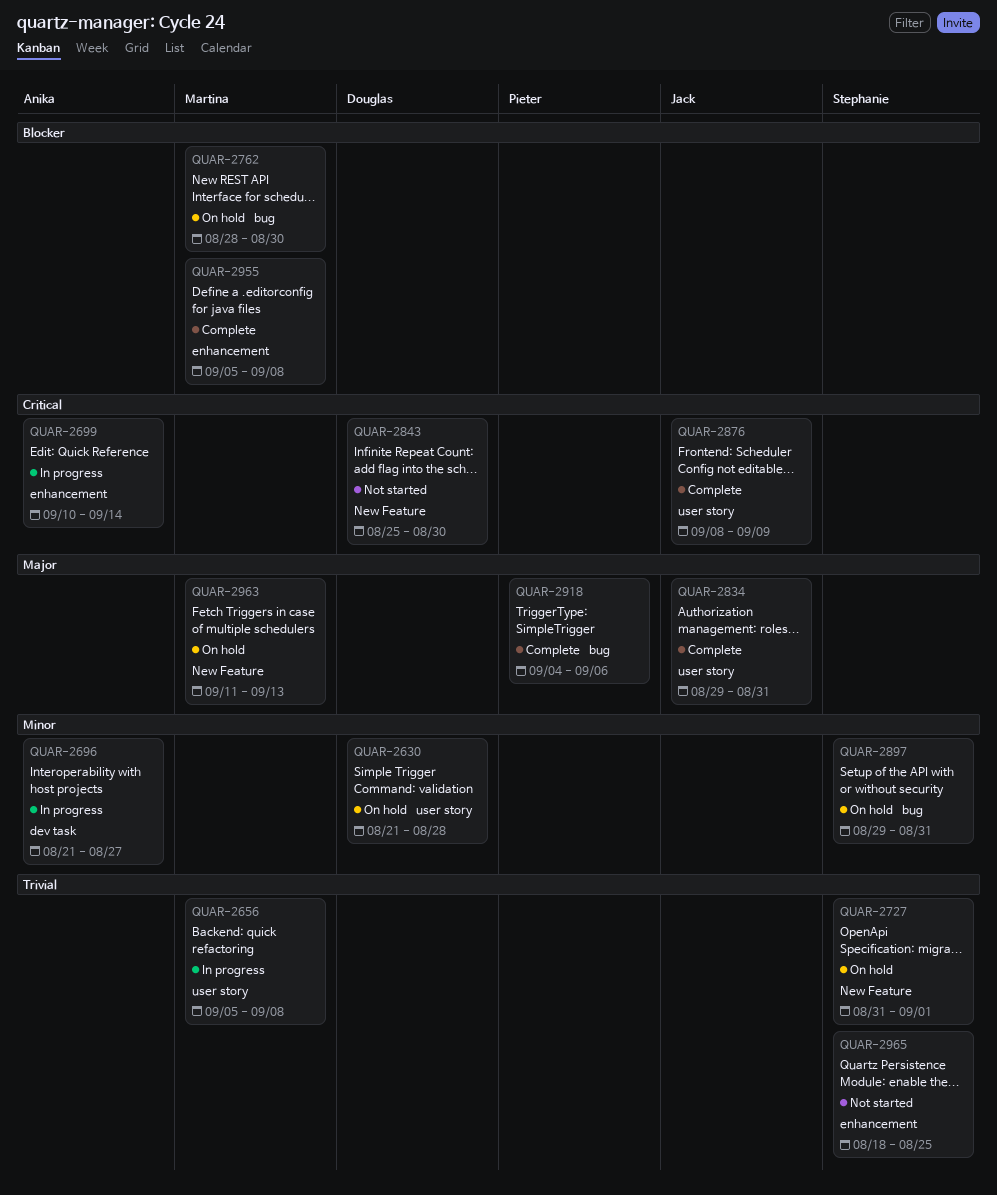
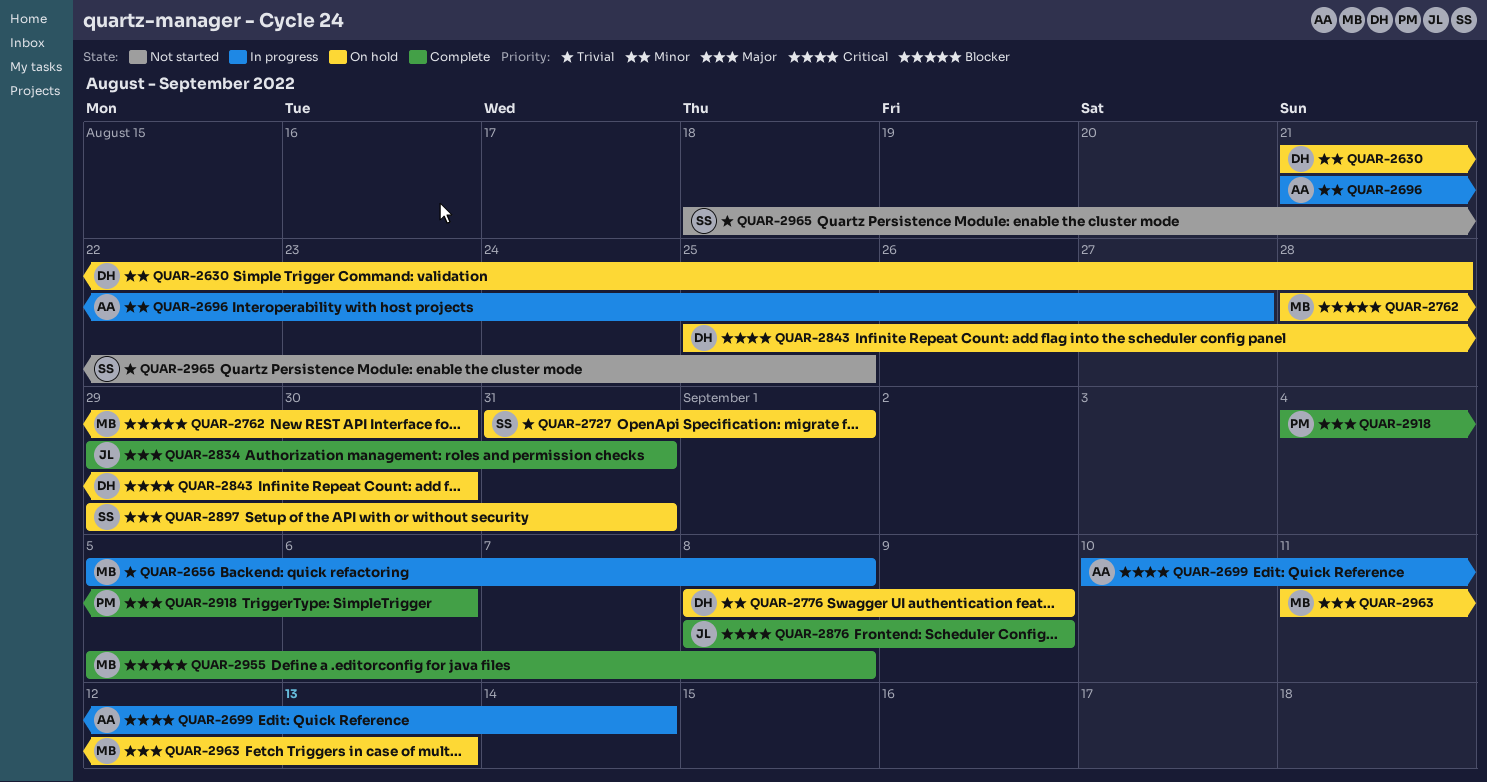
QUAR-2776: none -> present
QUAR-2843, status: Not started -> On hold
QUAR-2897, priority: Minor -> Major

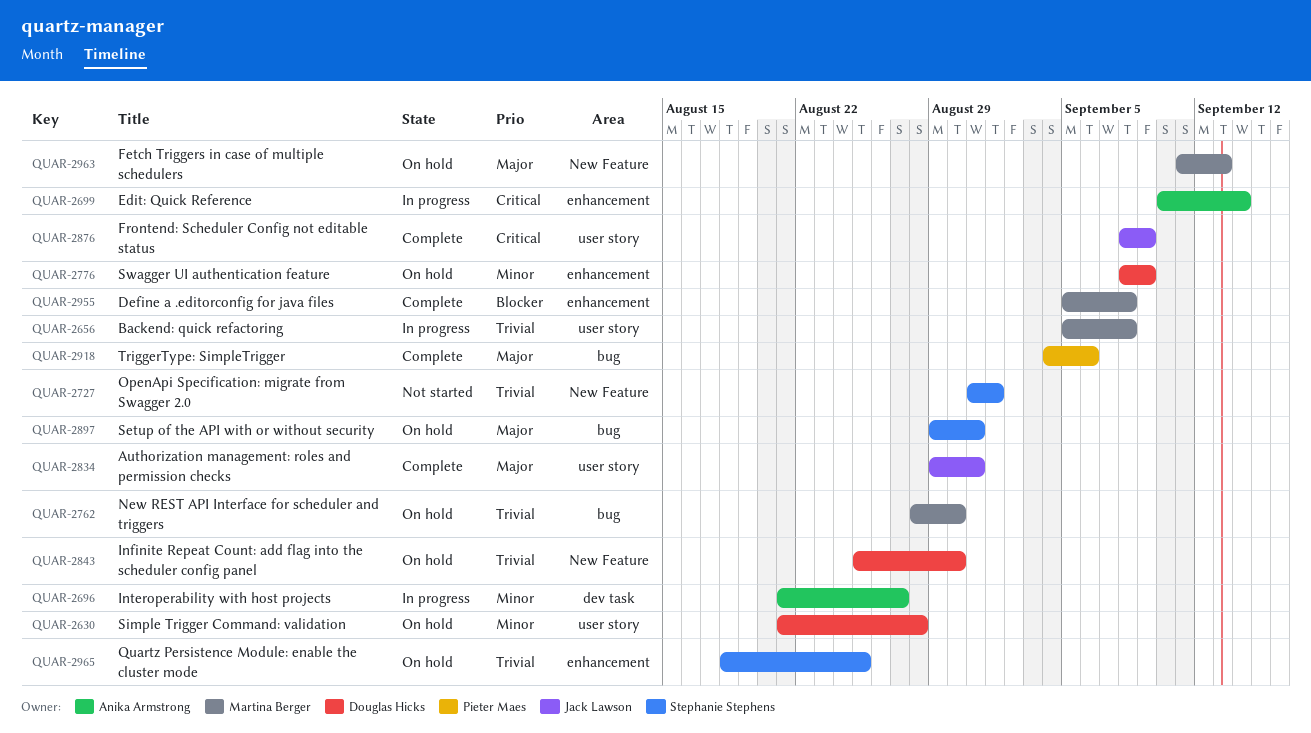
QUAR-2727, status: On hold -> Not started
QUAR-2762, priority: Blocker -> Trivial
QUAR-2843, priority: Critical -> Trivial
QUAR-2965, status: Not started -> On hold

